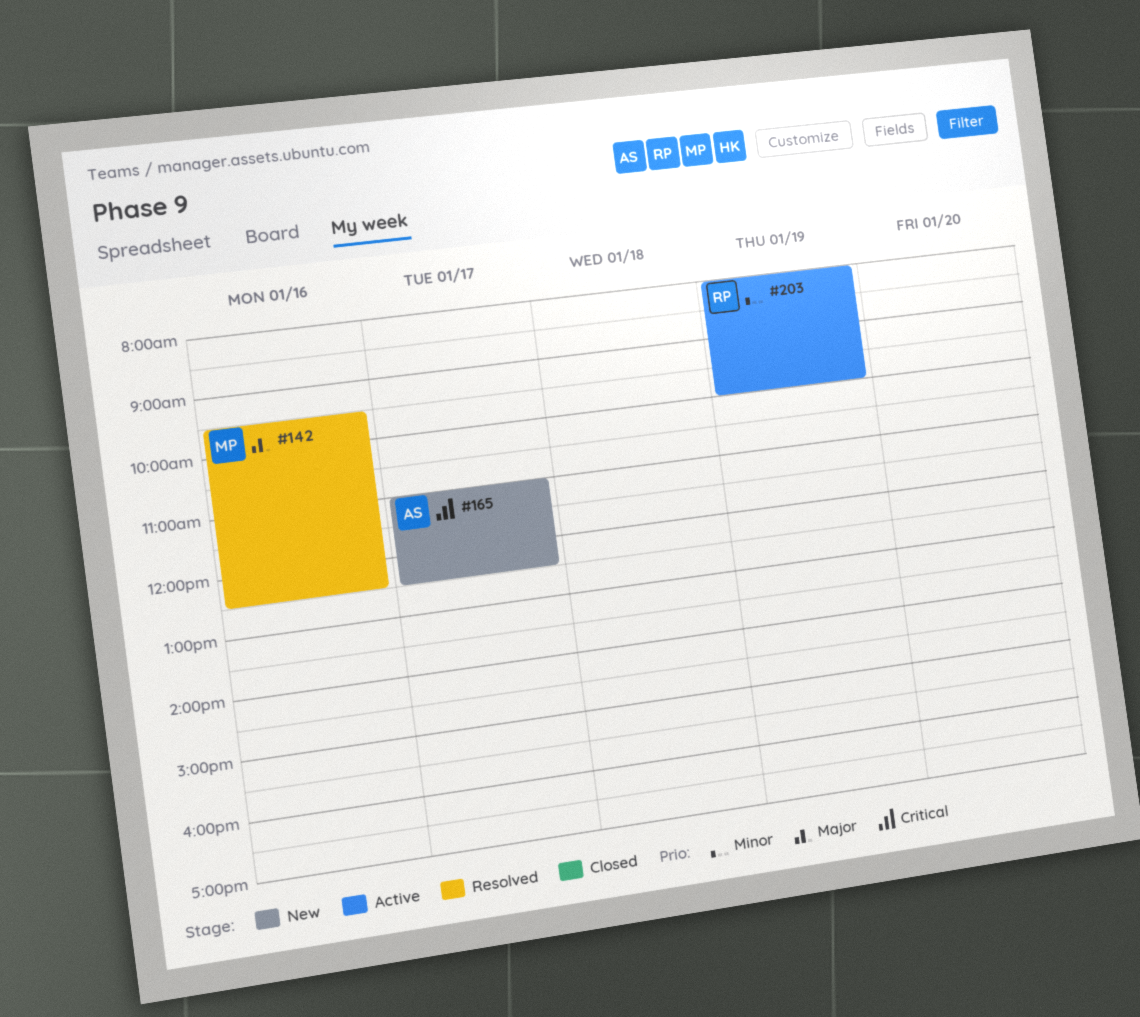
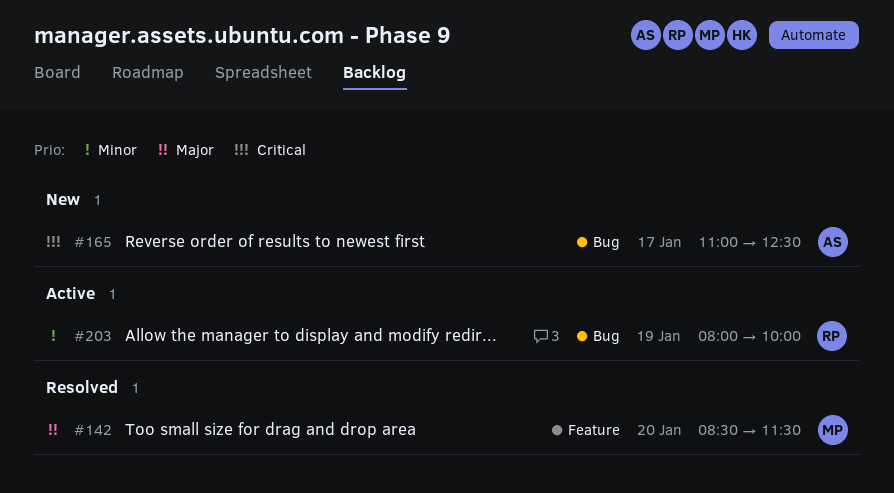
#142, day: Jan 16 -> Jan 20
#142, begins: 09:30 -> 08:30
#142, ends: 12:30 -> 11:30

